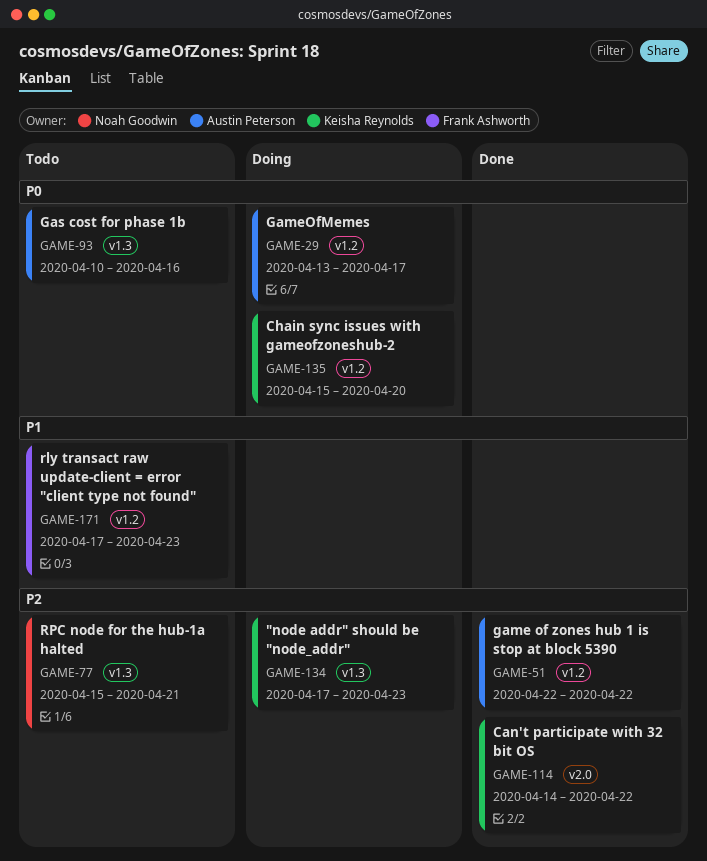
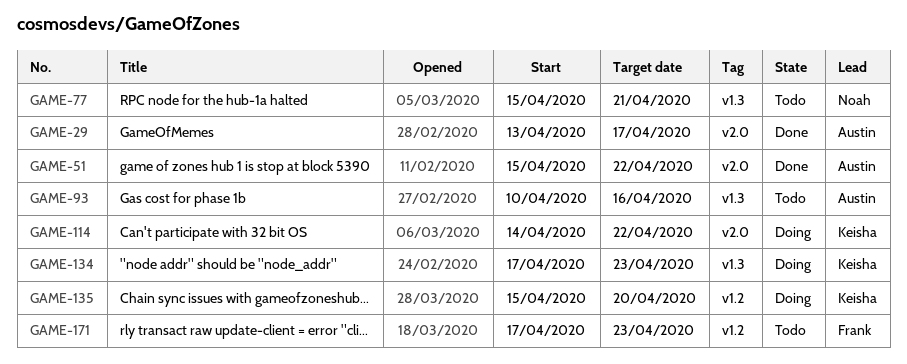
GAME-29, status: Doing -> Done
GAME-29, label: v1.2 -> v2.0
GAME-51, label: v1.2 -> v2.0
GAME-51, start: Apr 22 -> Apr 15
GAME-114, status: Done -> Doing

